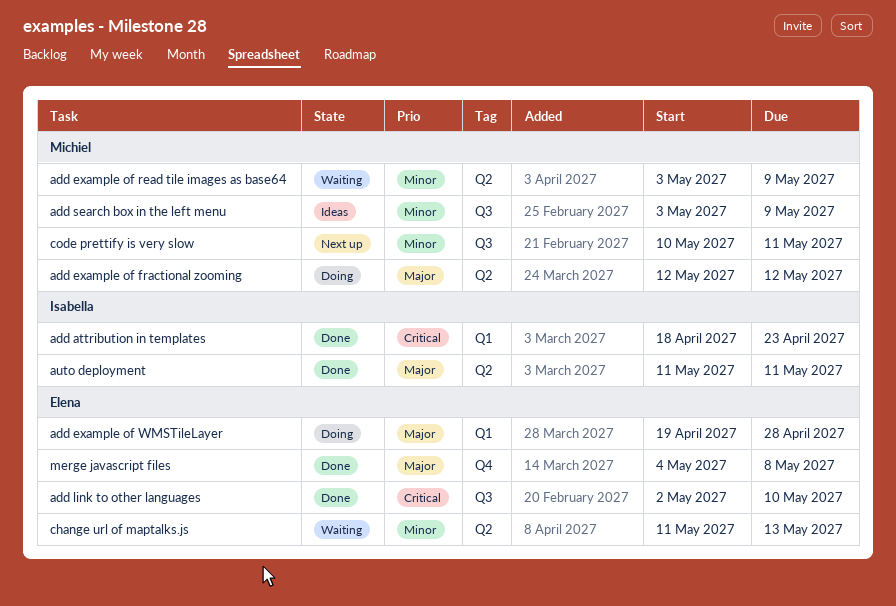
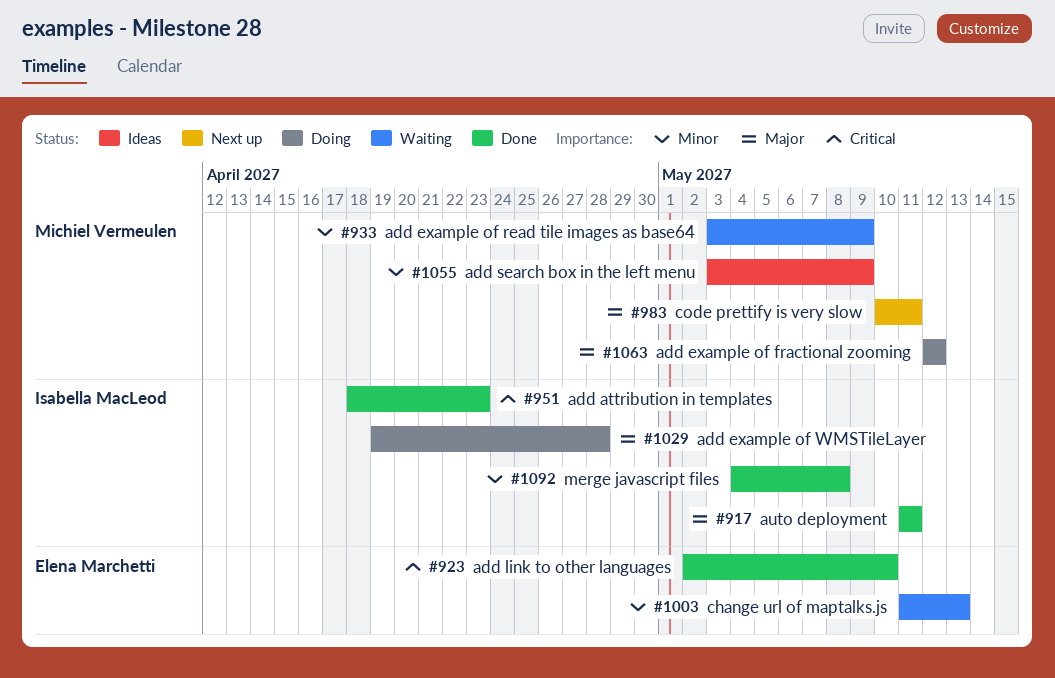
add example of WMSTileLayer, owner: Elena Marchetti -> Isabella MacLeod
code prettify is very slow, priority: Minor -> Major
merge javascript files, owner: Elena Marchetti -> Isabella MacLeod
merge javascript files, priority: Major -> Minor

